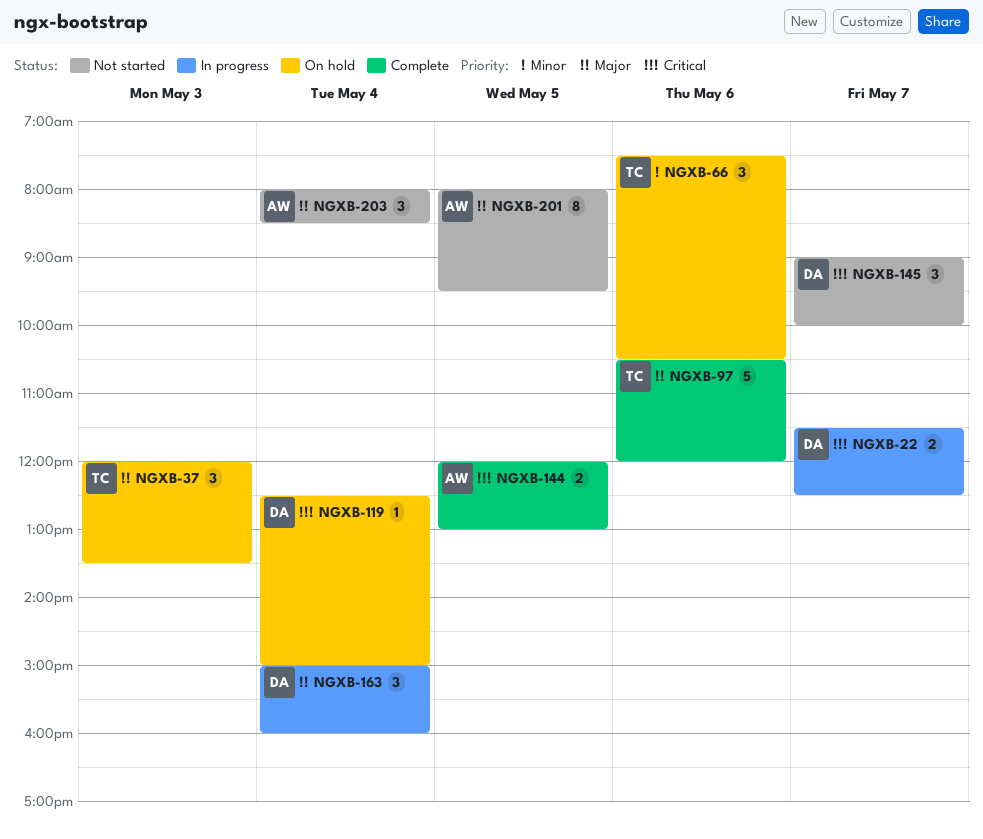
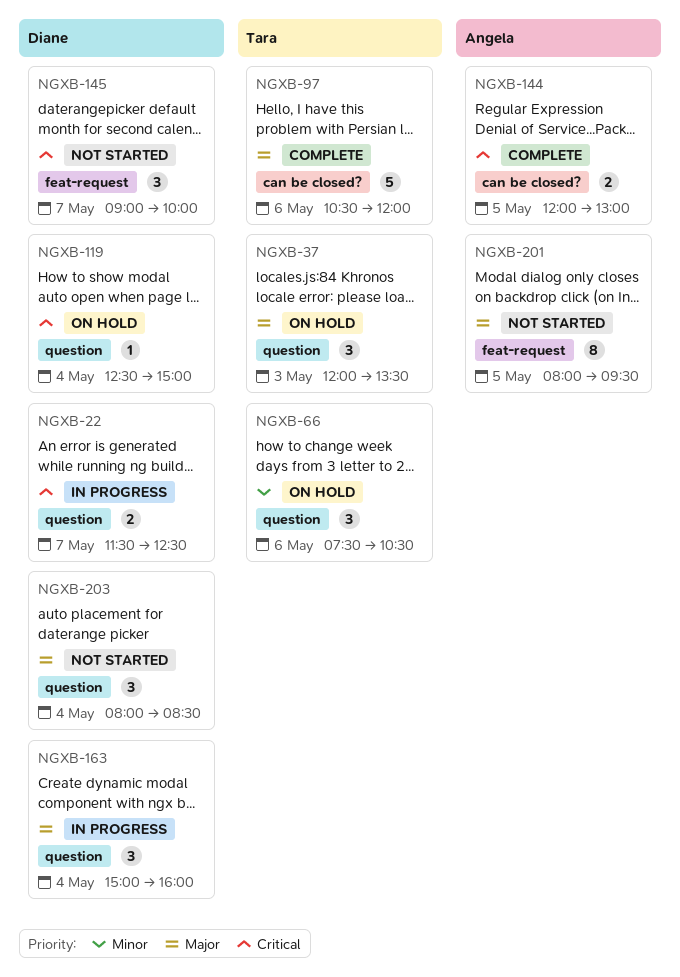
NGXB-203, owner: Angela -> Diane

